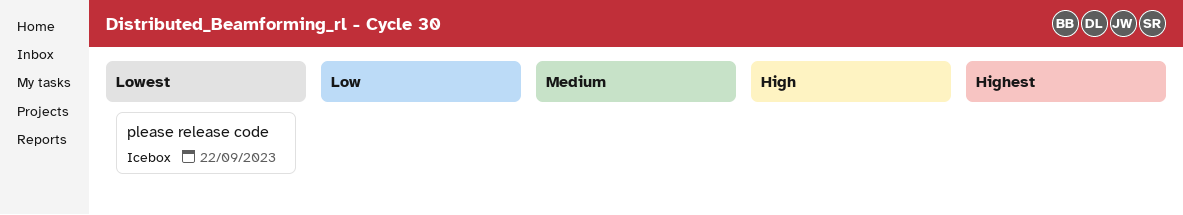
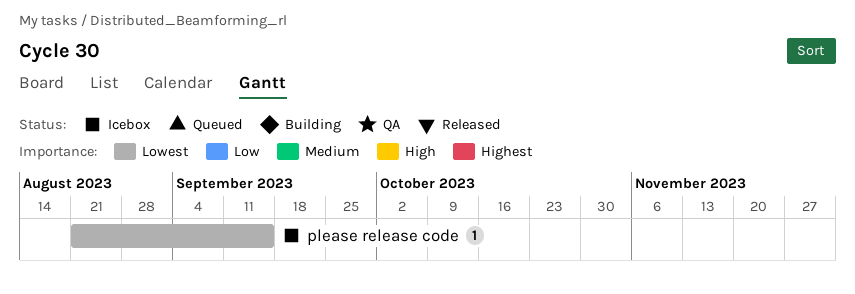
please release code, due: Sep 22 -> Sep 15

